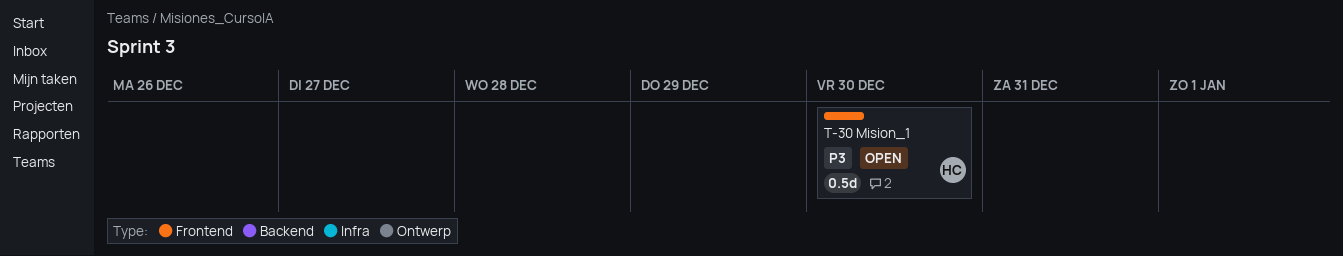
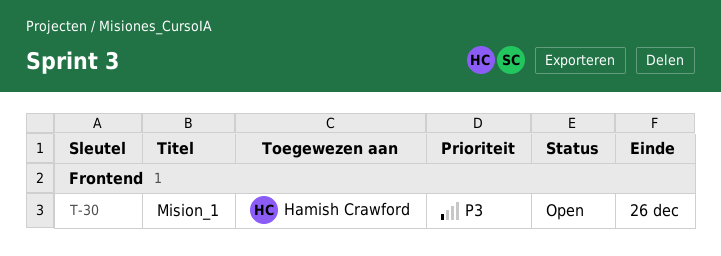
T-30, due: Dec 30 -> Dec 26

